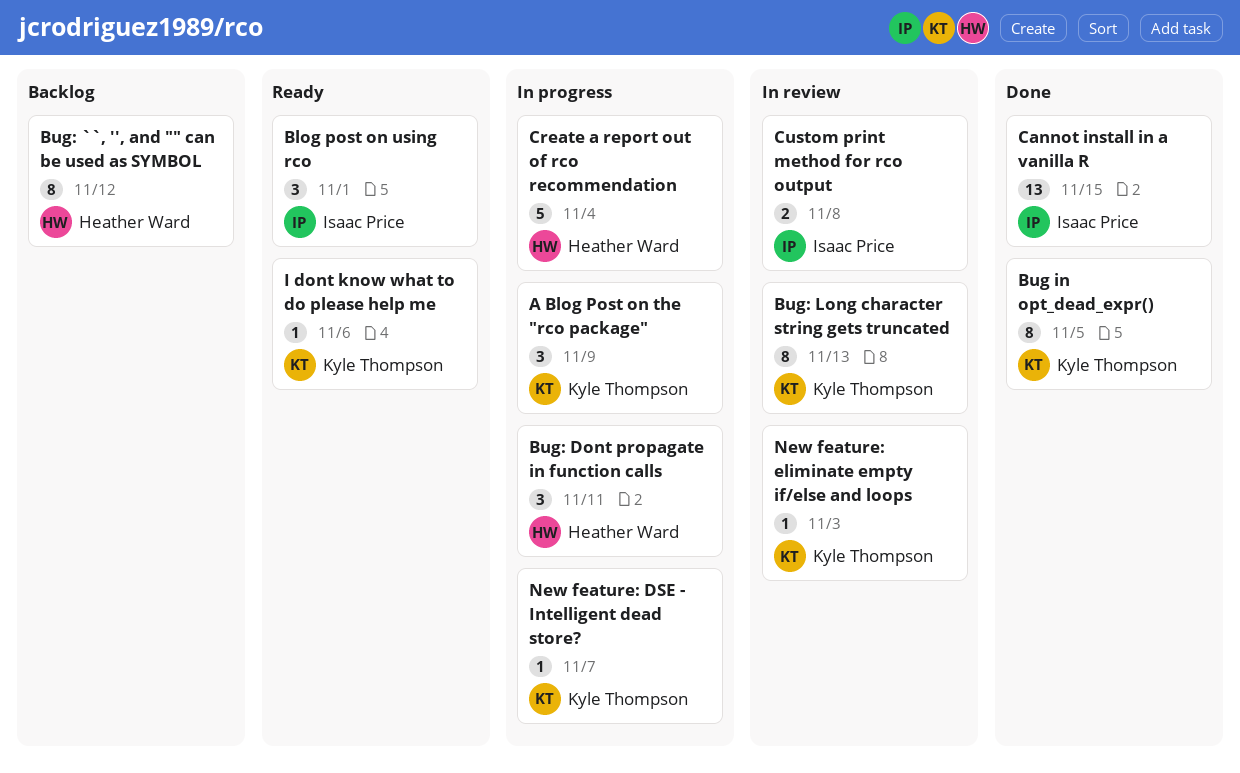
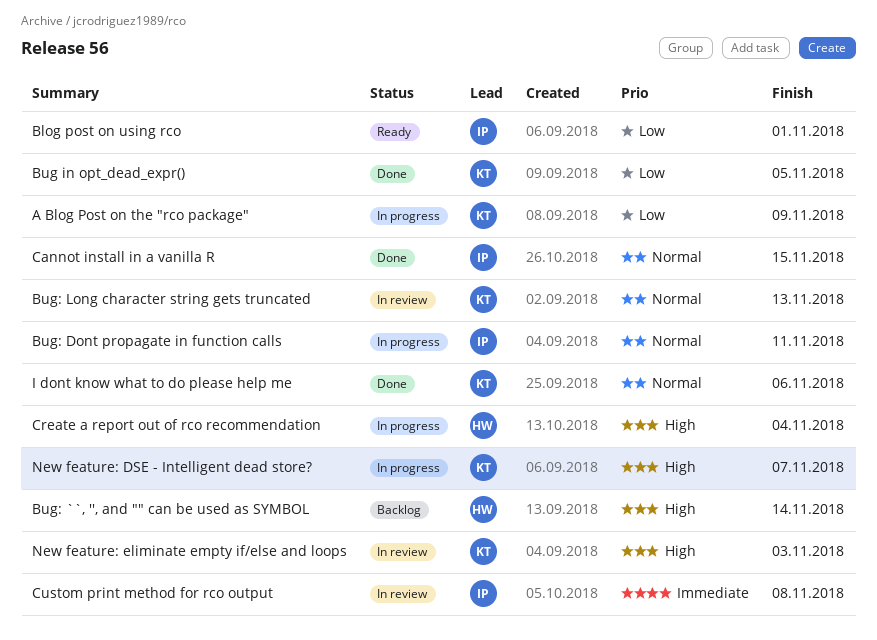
Bug: ``, '', and "" can be used as SYMBOL, due: Nov 12 -> Nov 14
Bug: Dont propagate in function calls, owner: Heather Ward -> Isaac Price
I dont know what to do please help me, status: Ready -> Done

